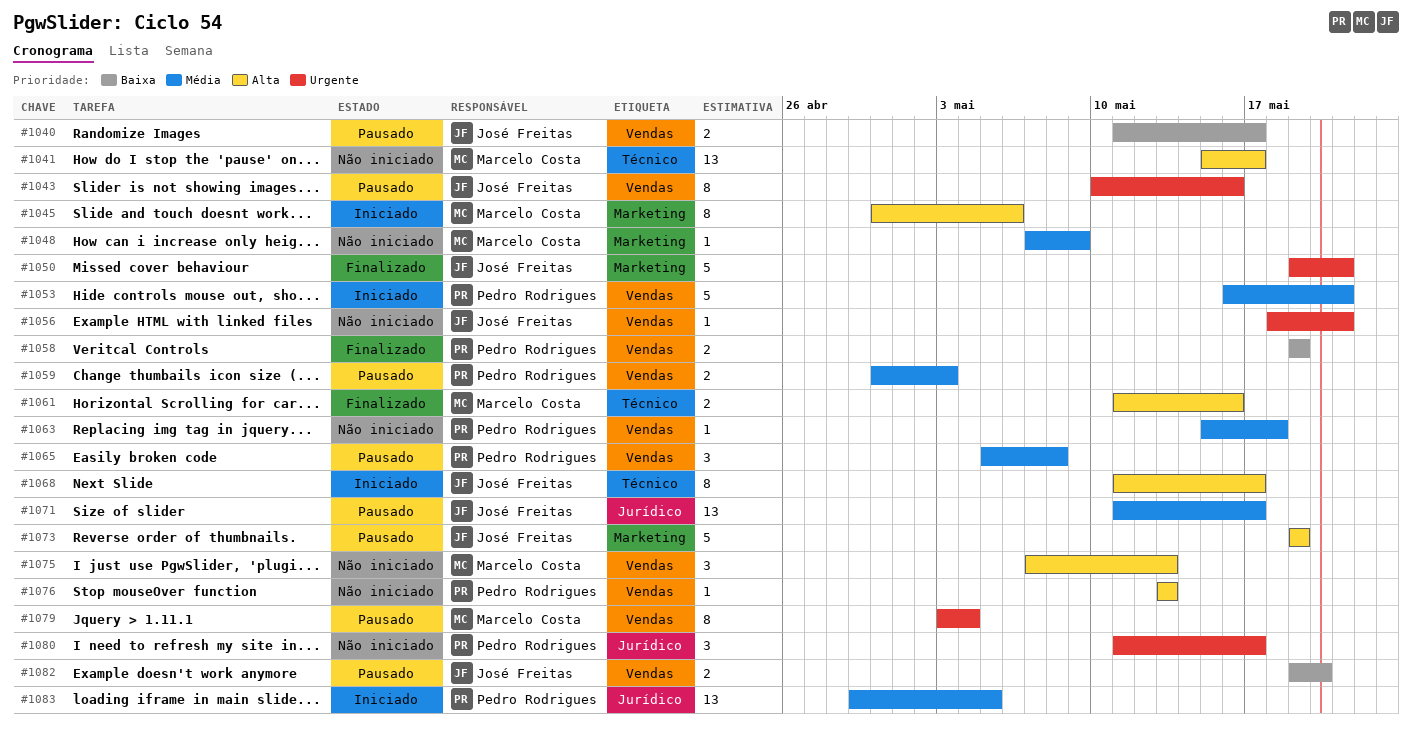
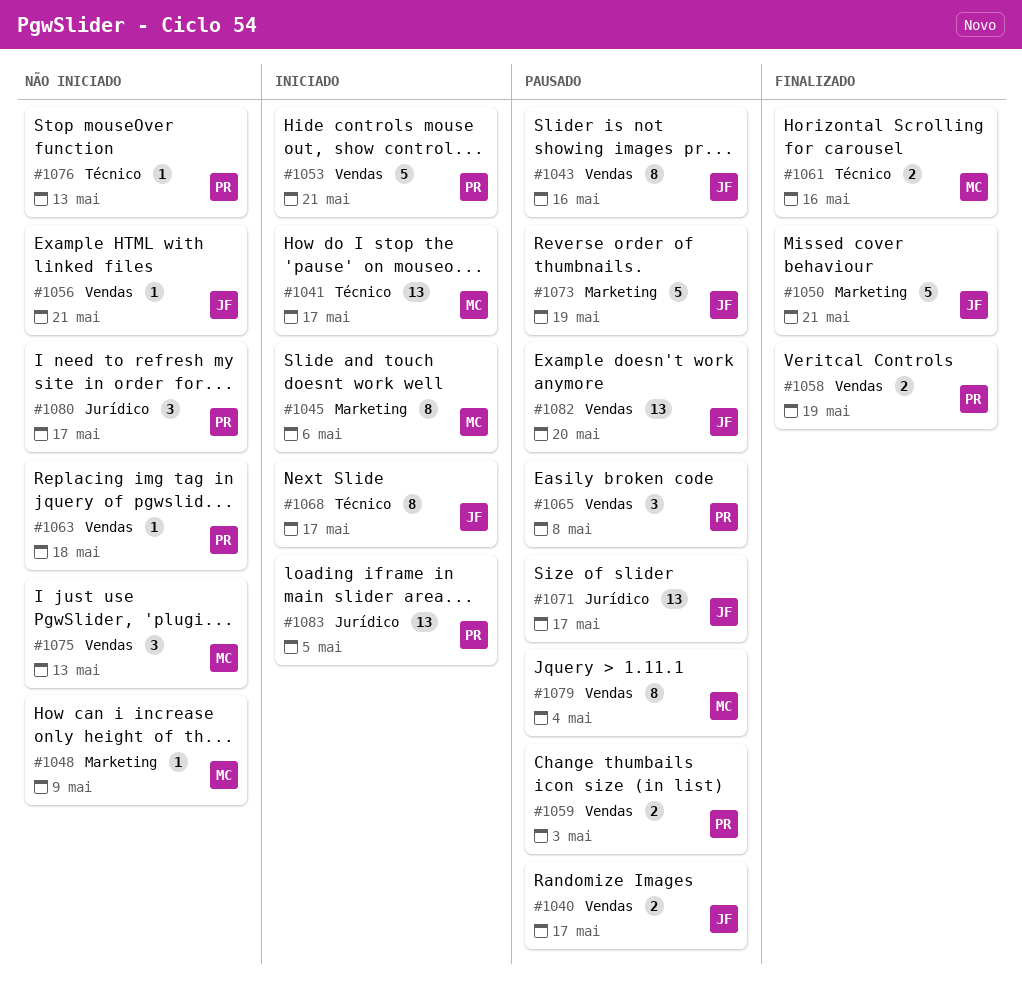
#1041, status: Não iniciado -> Iniciado
#1076, label: Vendas -> Técnico
#1082, estimate: 2 -> 13

